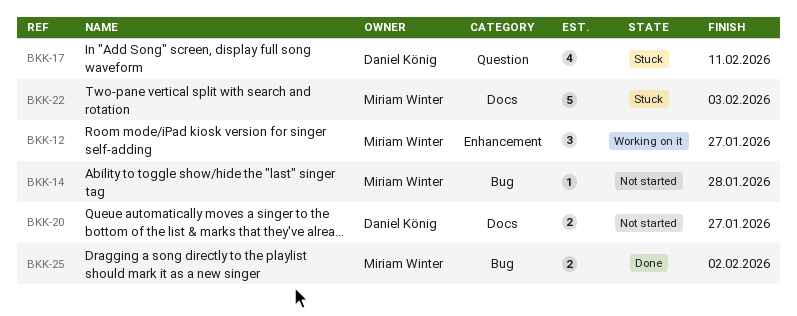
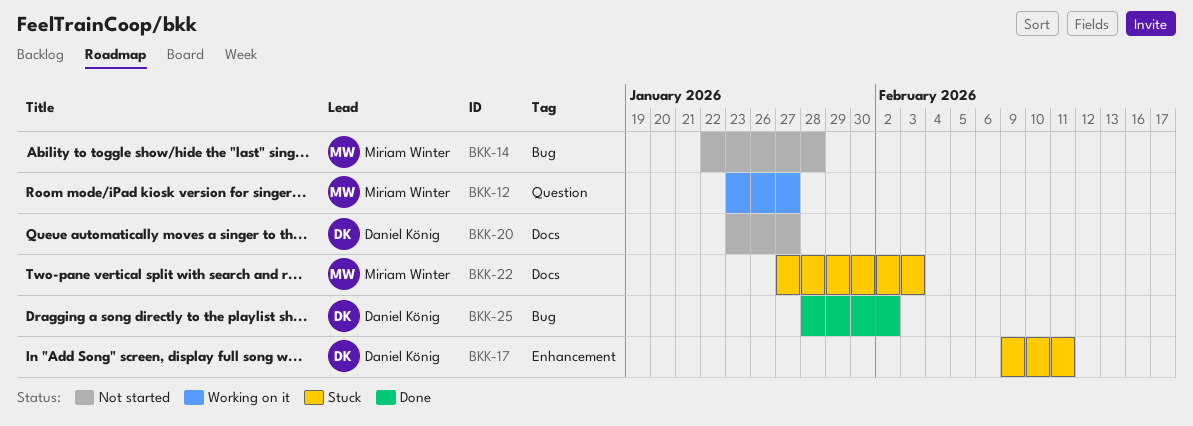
BKK-12, label: Enhancement -> Question
BKK-17, label: Question -> Enhancement
BKK-25, owner: Miriam Winter -> Daniel König

